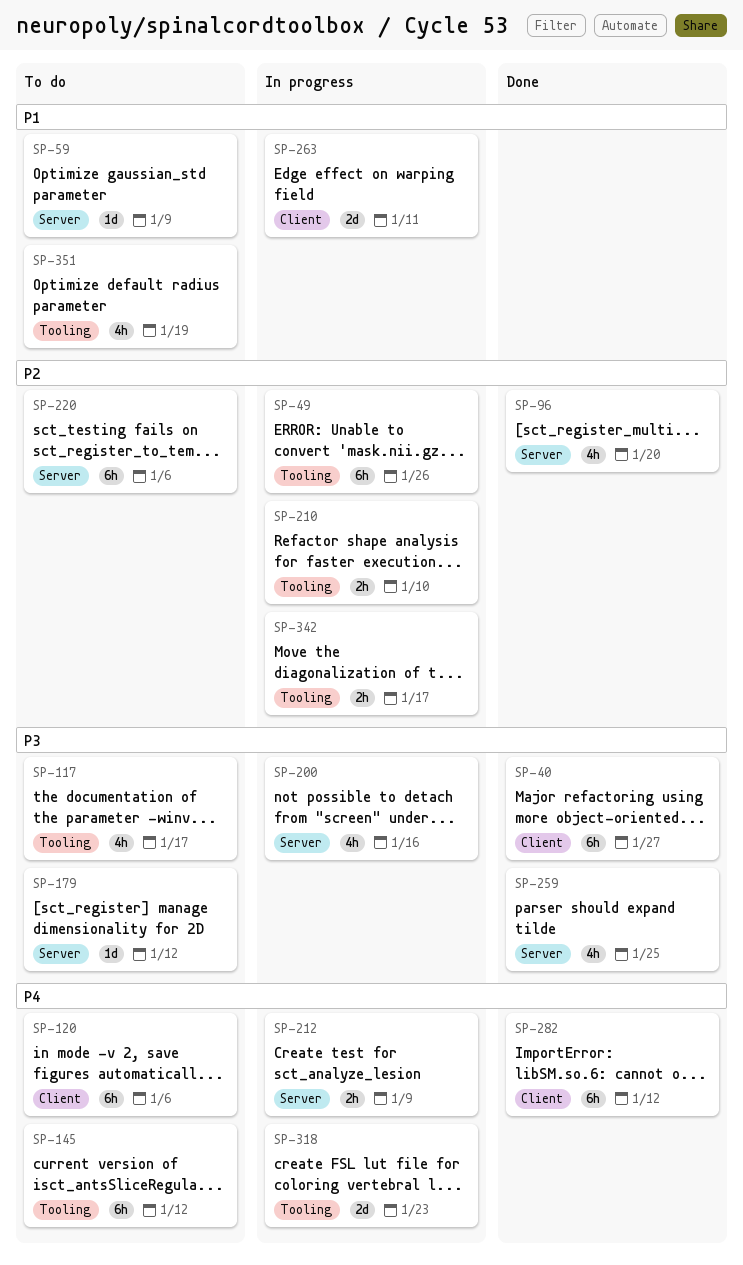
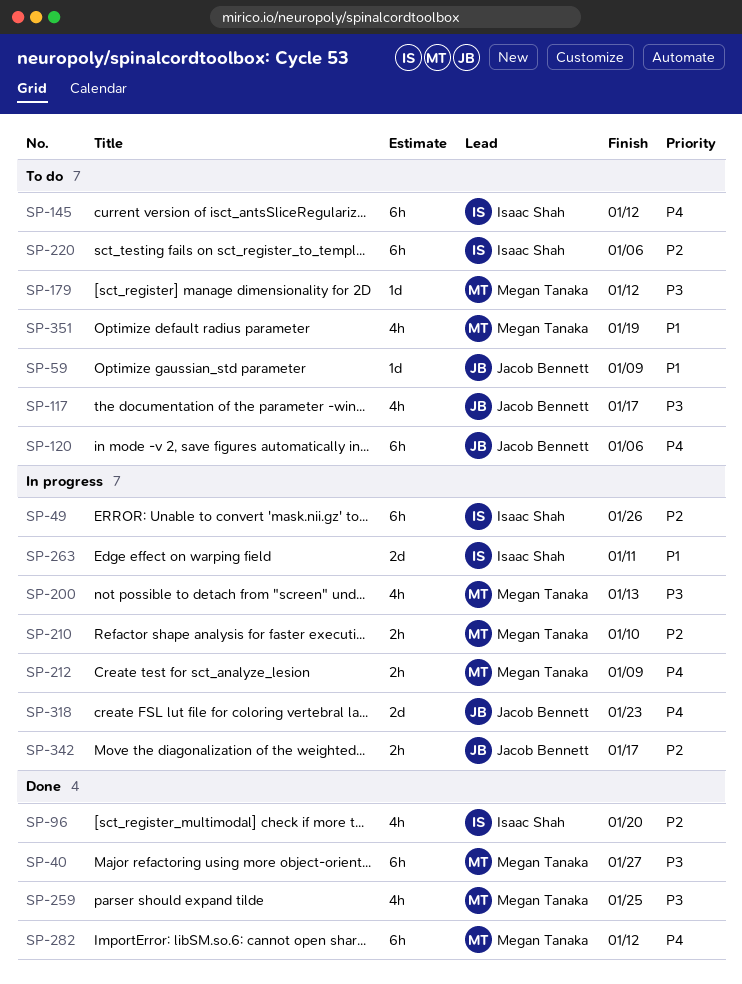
SP-200, due: Jan 16 -> Jan 13

